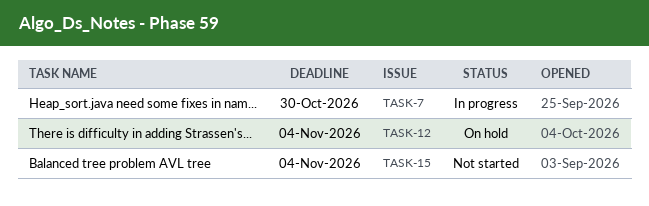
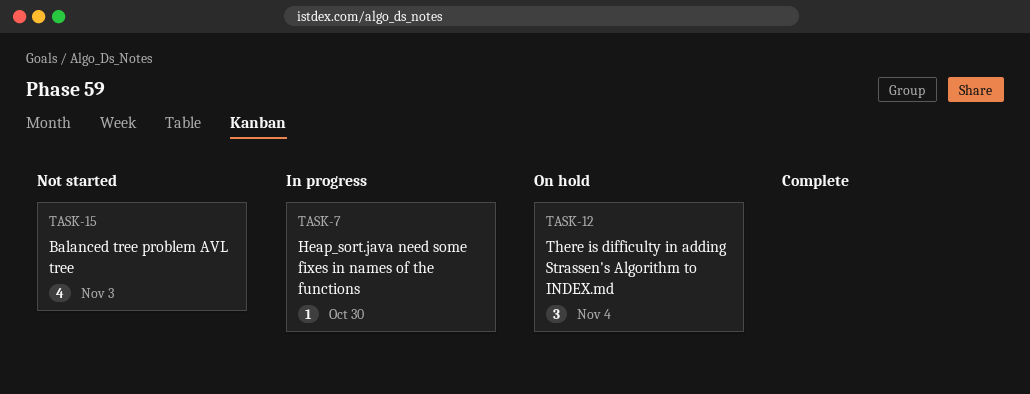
TASK-15, due: Nov 4 -> Nov 3

